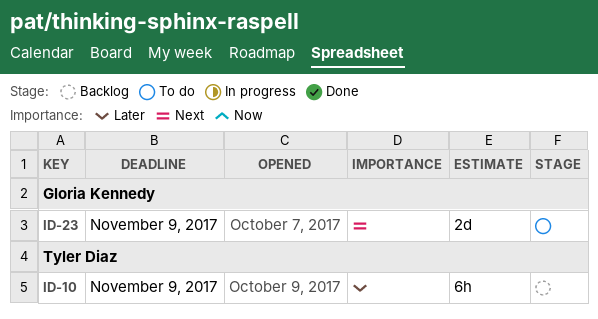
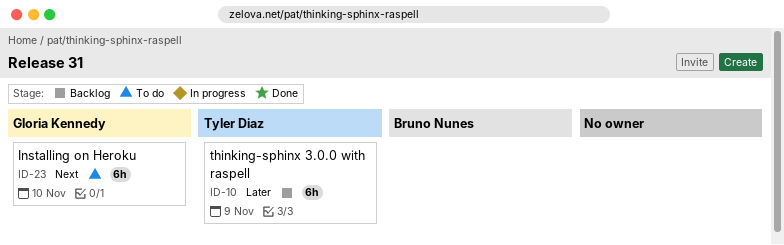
ID-23, estimate: 2d -> 6h
ID-23, due: Nov 9 -> Nov 10

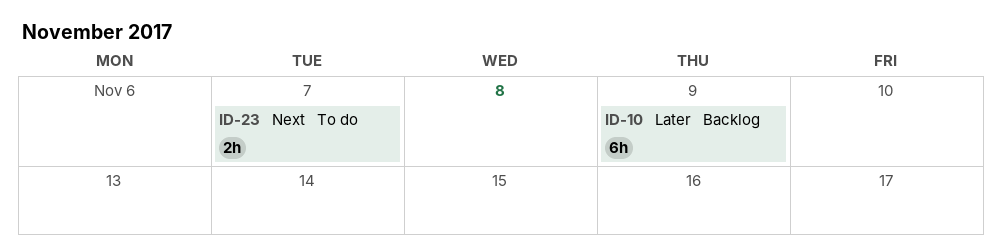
ID-23, estimate: 6h -> 2h
ID-23, due: Nov 10 -> Nov 7

